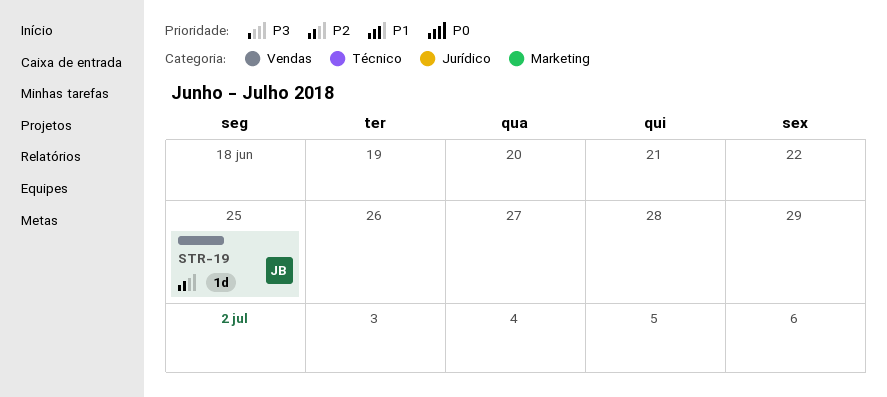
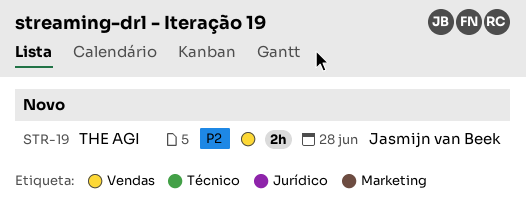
STR-19, estimate: 1d -> 2h
STR-19, due: Jun 25 -> Jun 28

